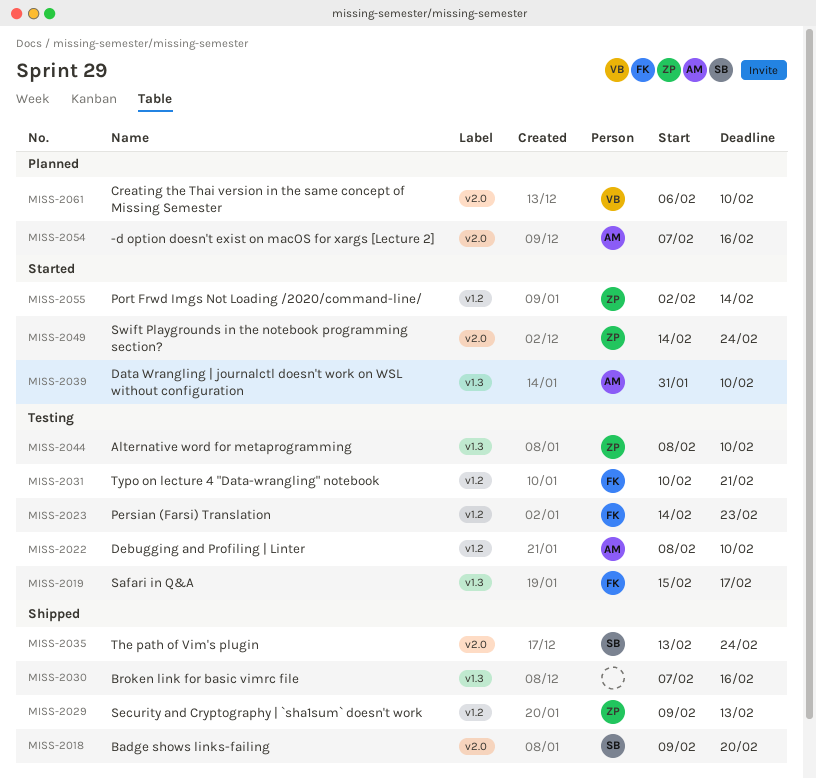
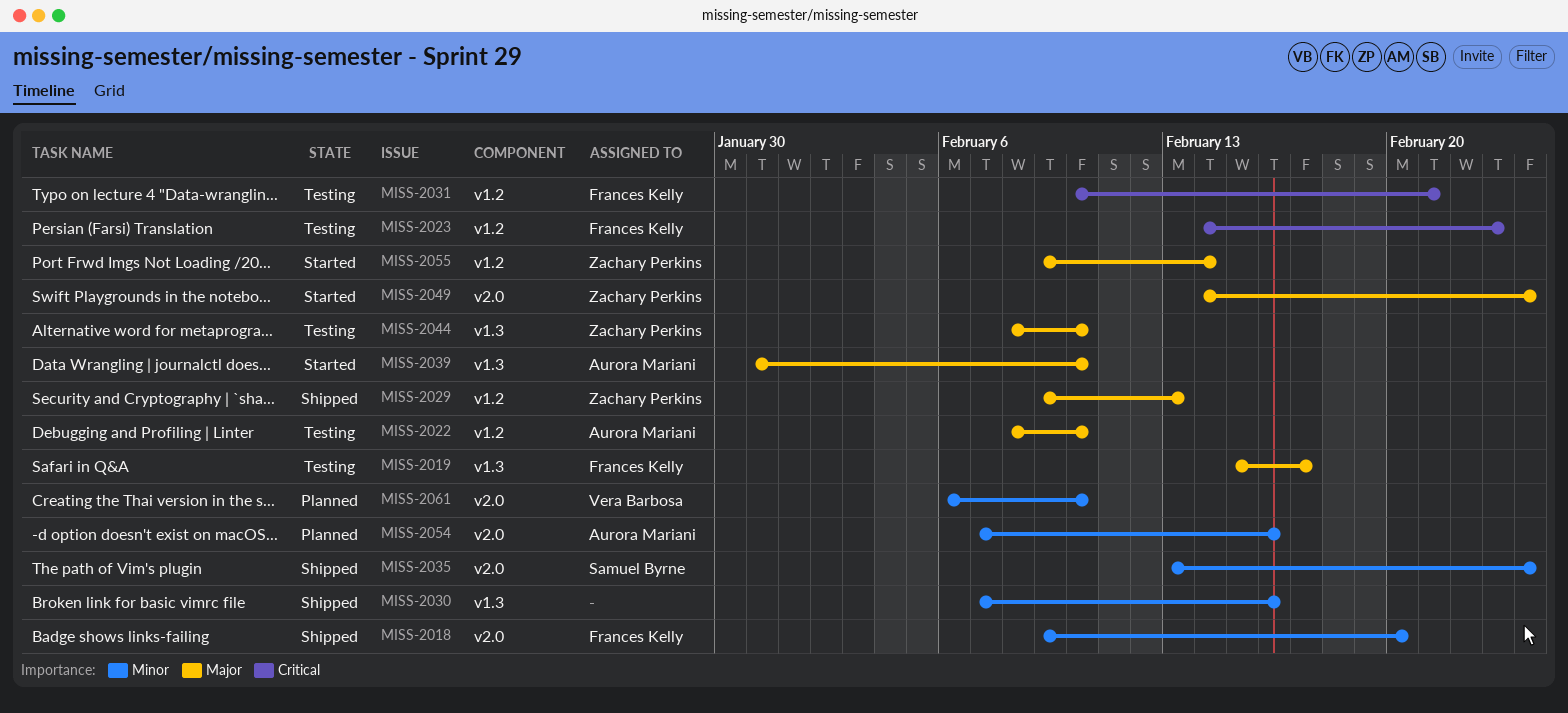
MISS-2018, owner: Samuel Byrne -> Frances Kelly
MISS-2055, start: Feb 2 -> Feb 9

